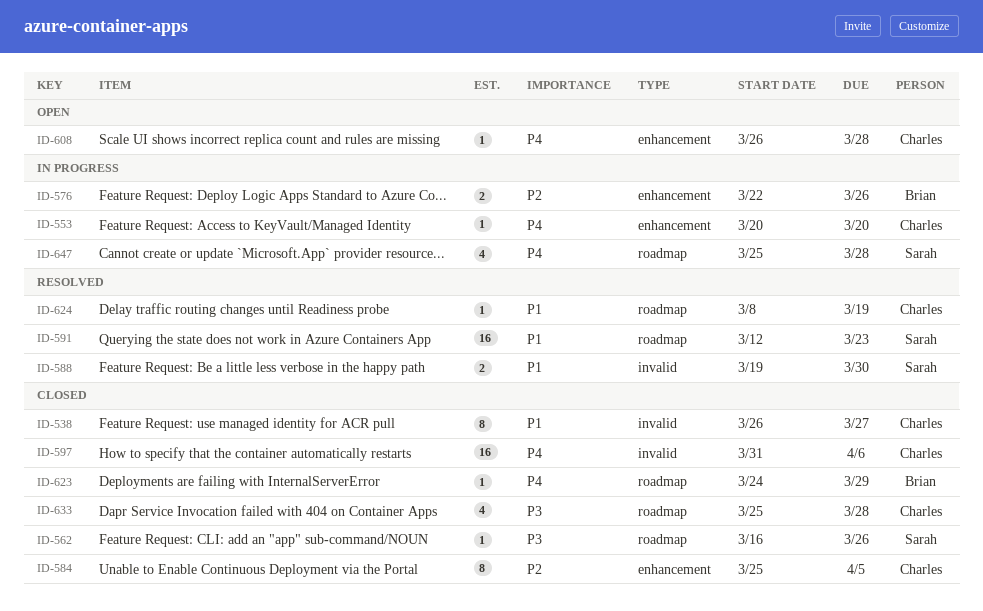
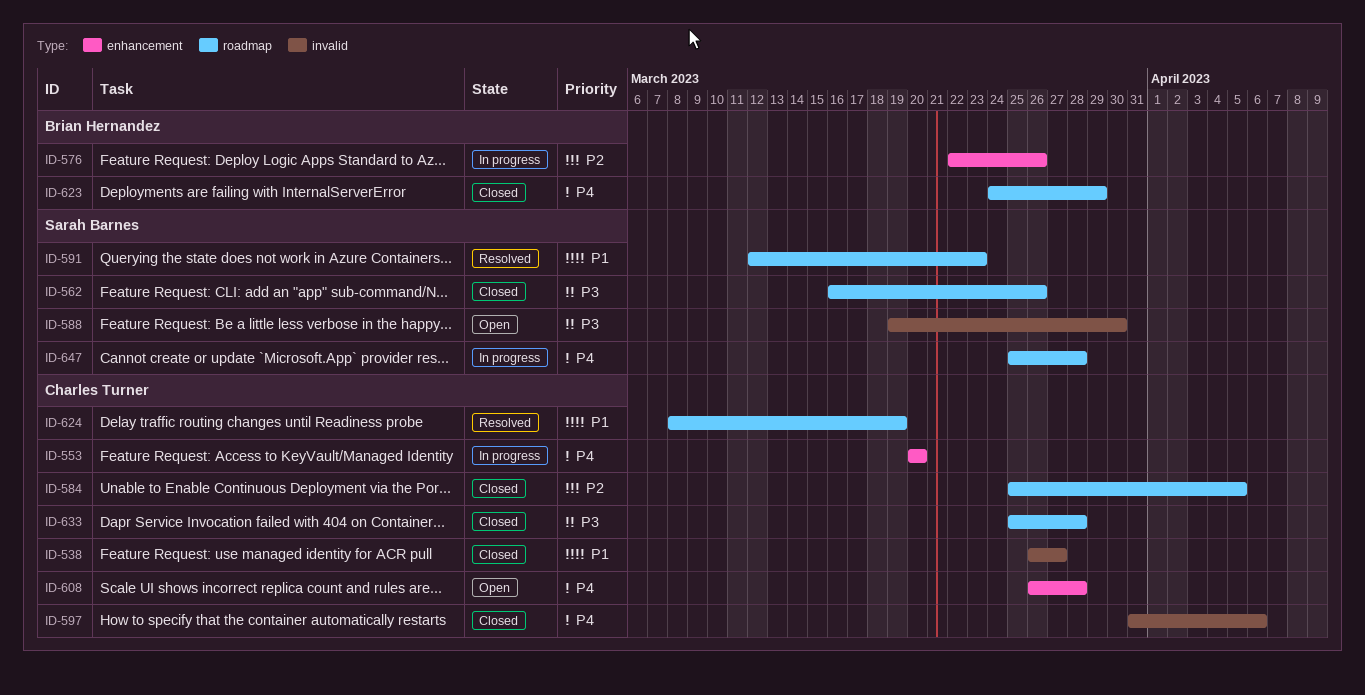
ID-584, label: enhancement -> roadmap
ID-588, status: Resolved -> Open
ID-588, priority: P1 -> P3

